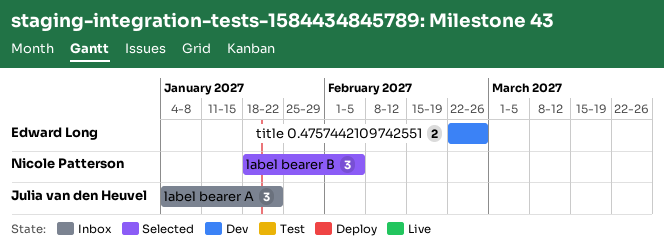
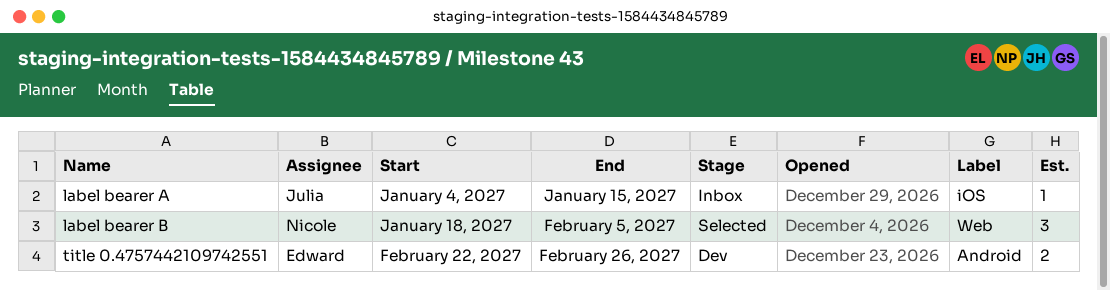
label bearer A, estimate: 3 -> 1
label bearer A, due: Jan 22 -> Jan 15

